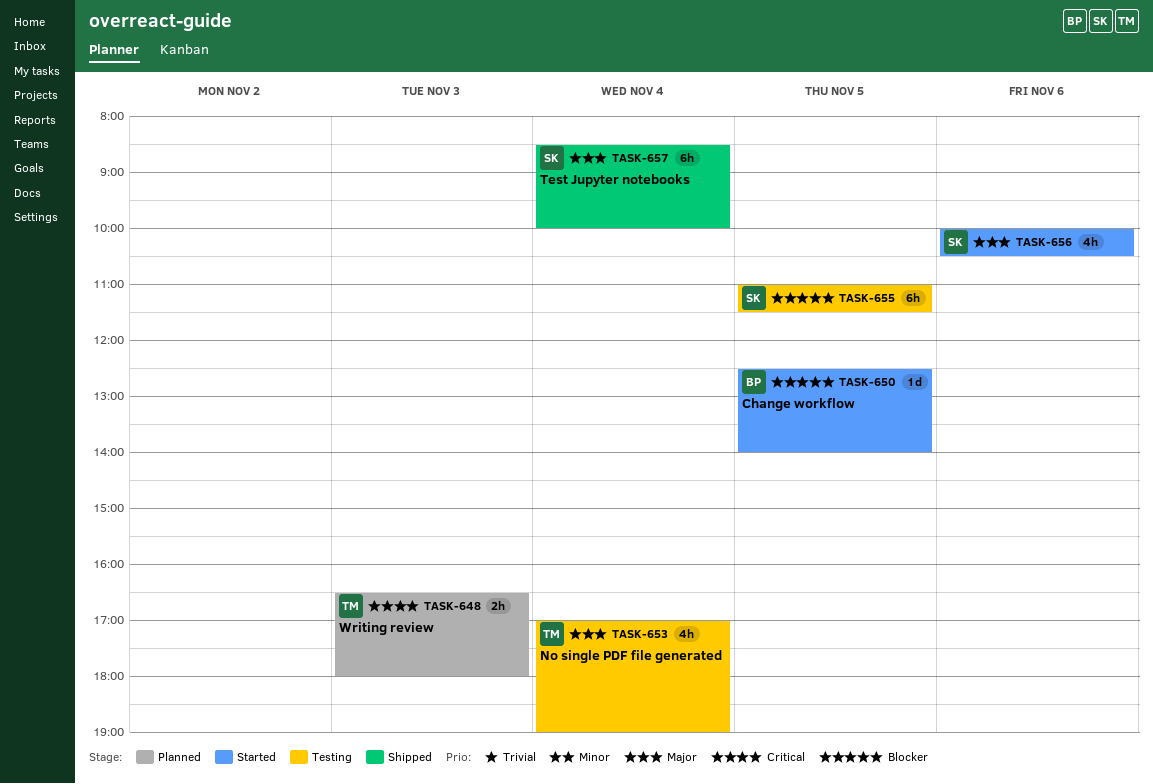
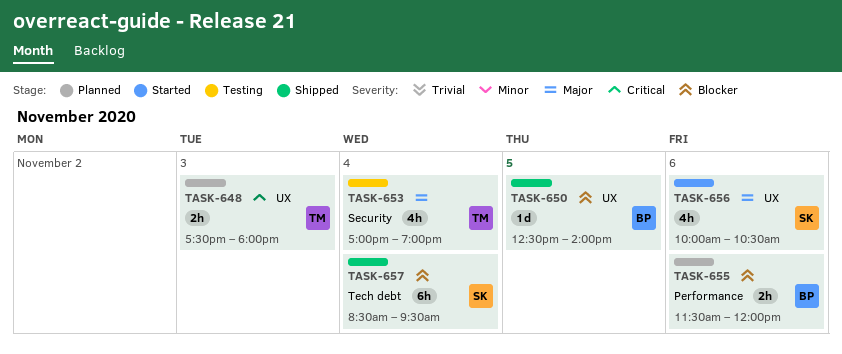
TASK-648, begins: 16:30 -> 17:30
TASK-650, status: Started -> Shipped
TASK-655, status: Testing -> Planned
TASK-655, owner: SK -> BP
TASK-655, estimate: 6h -> 2h
TASK-655, day: Nov 5 -> Nov 6
TASK-655, begins: 11:00 -> 11:30
TASK-655, ends: 11:30 -> 12:00
TASK-657, priority: Major -> Blocker
TASK-657, ends: 10:00 -> 09:30

